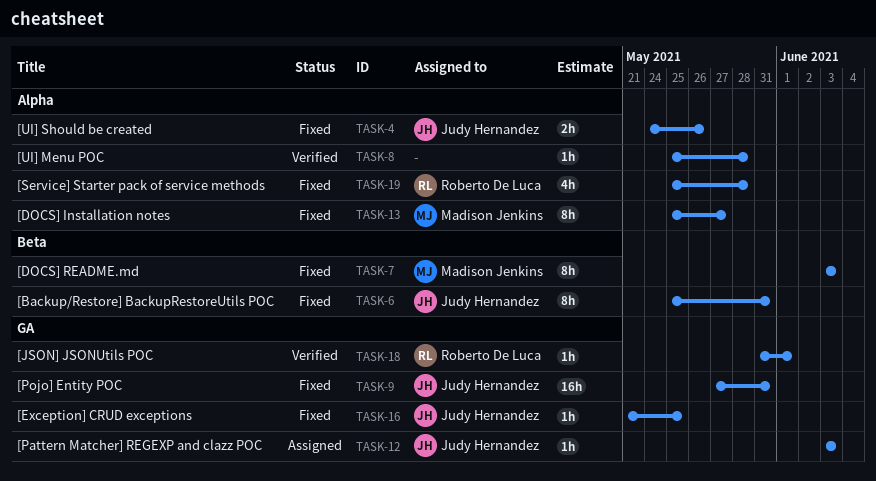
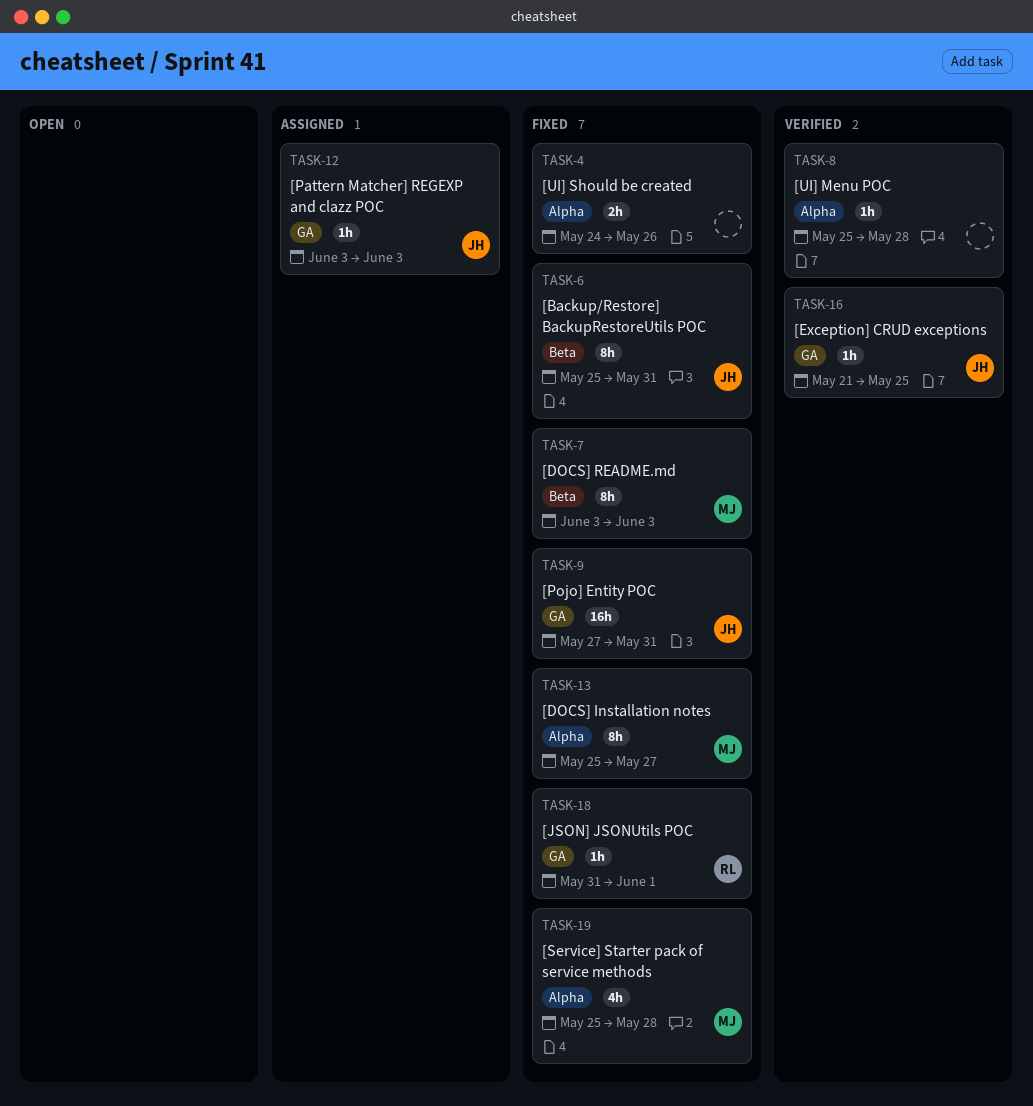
TASK-4, owner: Judy Hernandez -> none
TASK-16, status: Fixed -> Verified
TASK-18, status: Verified -> Fixed
TASK-19, owner: Roberto De Luca -> Madison Jenkins

